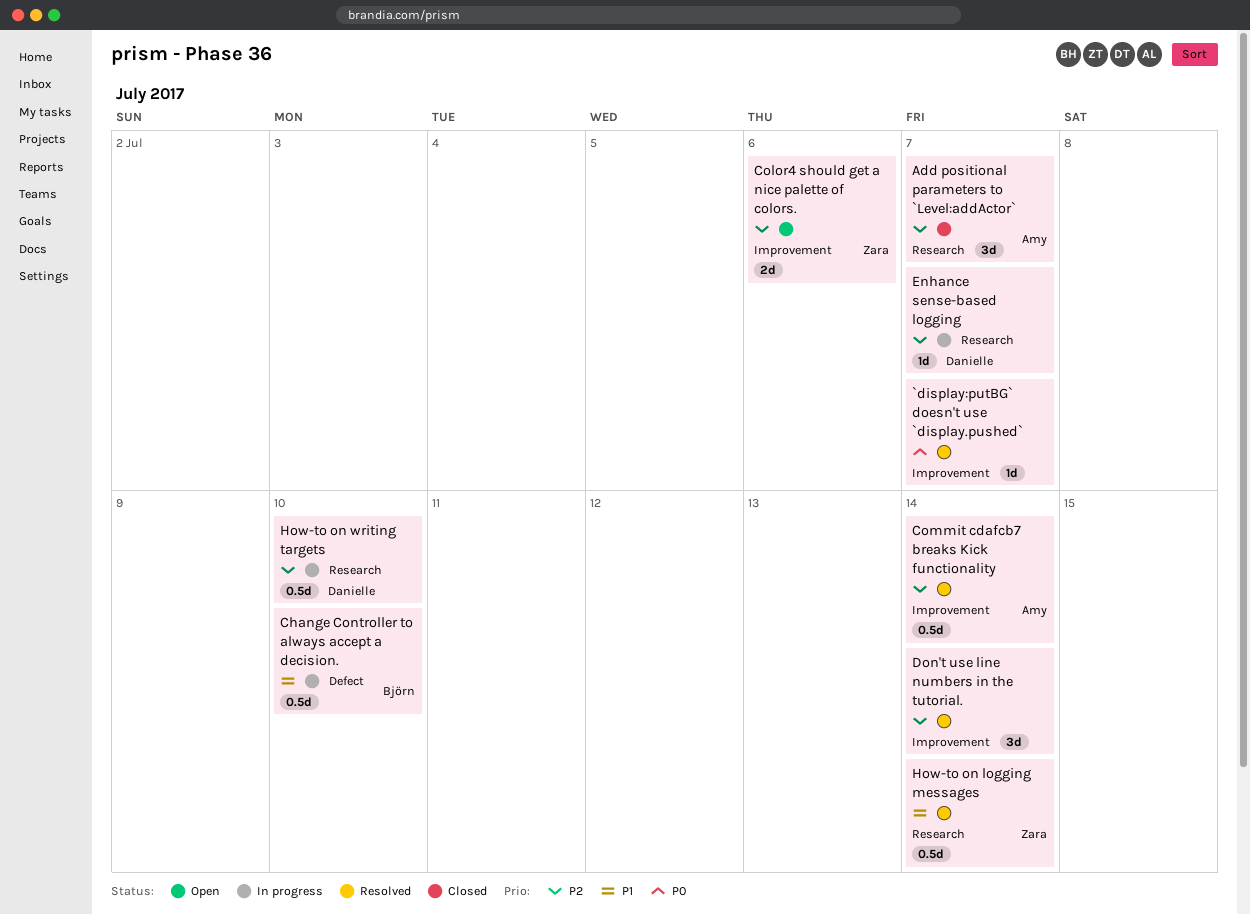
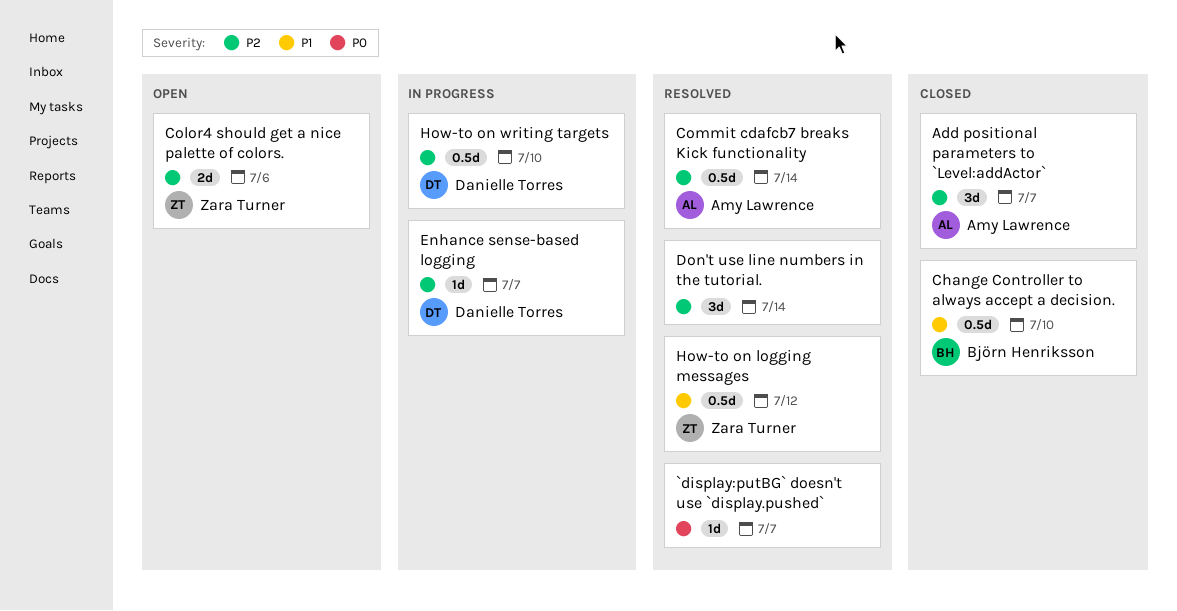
Change Controller to always accept a decision., status: In progress -> Closed
How-to on logging messages, due: Jul 14 -> Jul 12

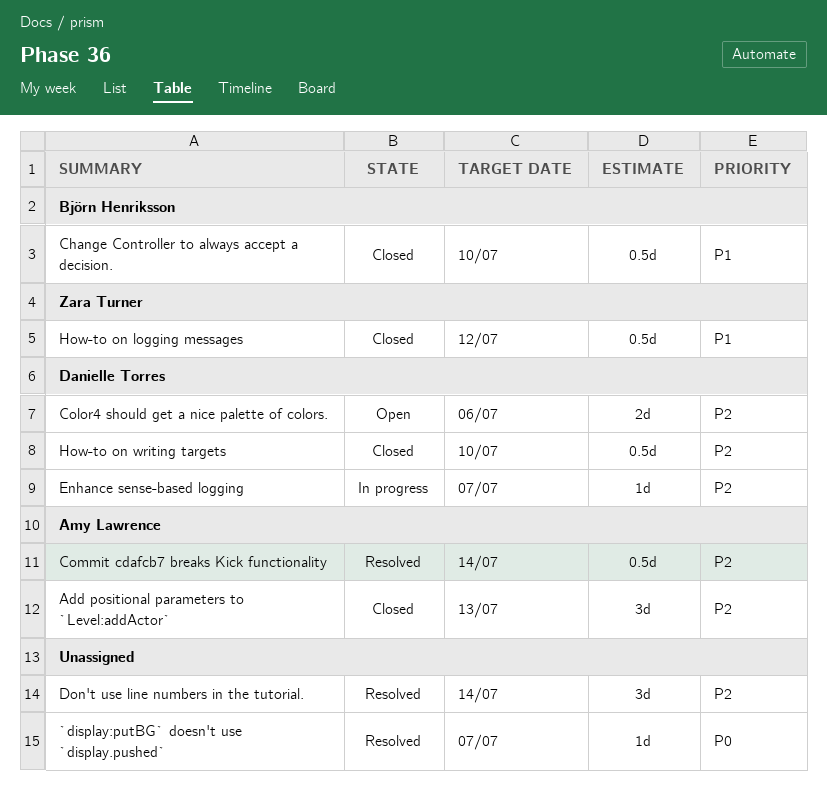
Add positional parameters to `Level:addActor`, due: Jul 7 -> Jul 13
Color4 should get a nice palette of colors., owner: Zara Turner -> Danielle Torres
How-to on logging messages, status: Resolved -> Closed
How-to on writing targets, status: In progress -> Closed

